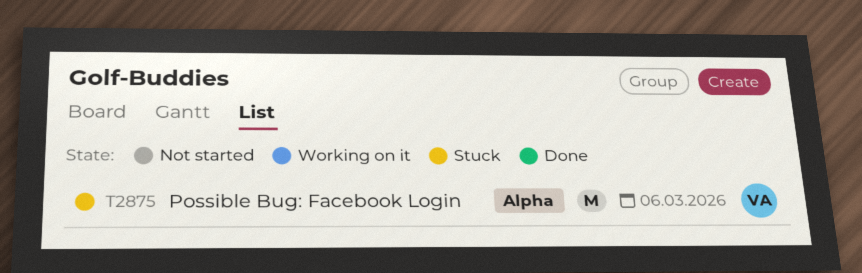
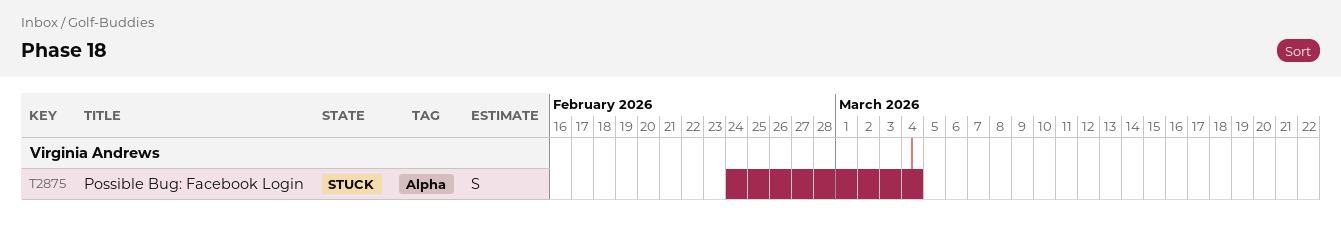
T2875, estimate: M -> S
T2875, due: Mar 6 -> Mar 4

